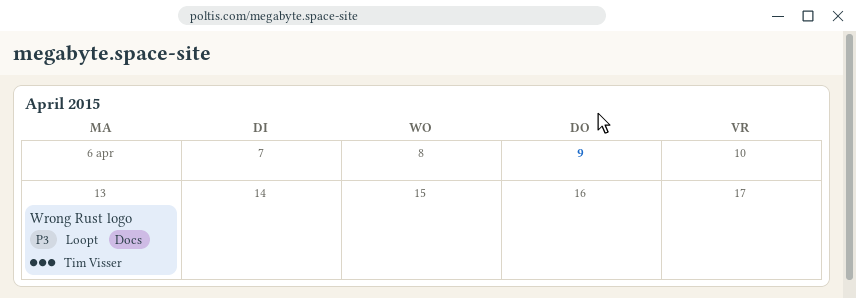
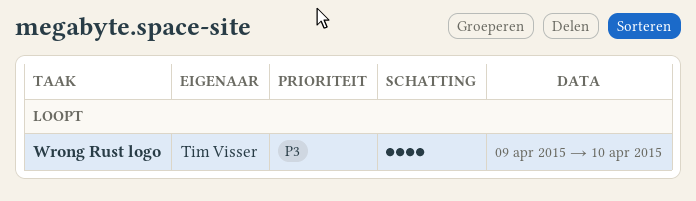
Wrong Rust logo, estimate: 3 -> 4
Wrong Rust logo, due: Apr 13 -> Apr 10

